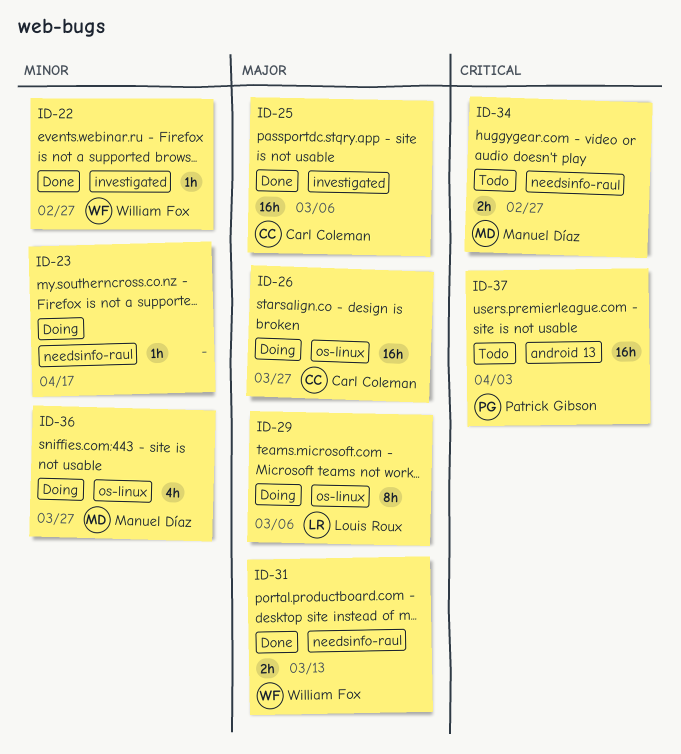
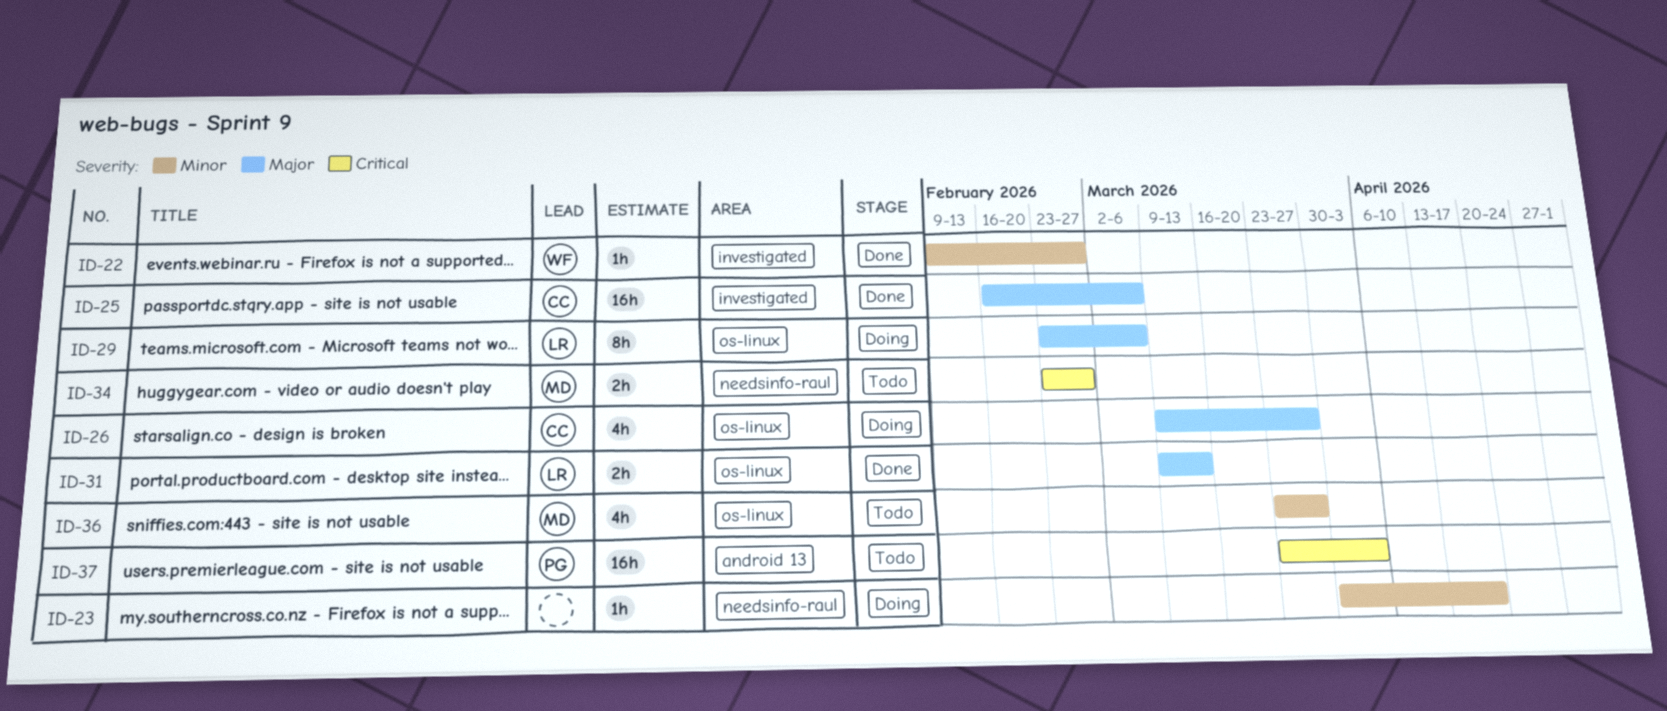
ID-26, estimate: 16h -> 4h
ID-31, owner: William Fox -> Louis Roux
ID-31, label: needsinfo-raul -> os-linux
ID-36, status: Doing -> Todo

